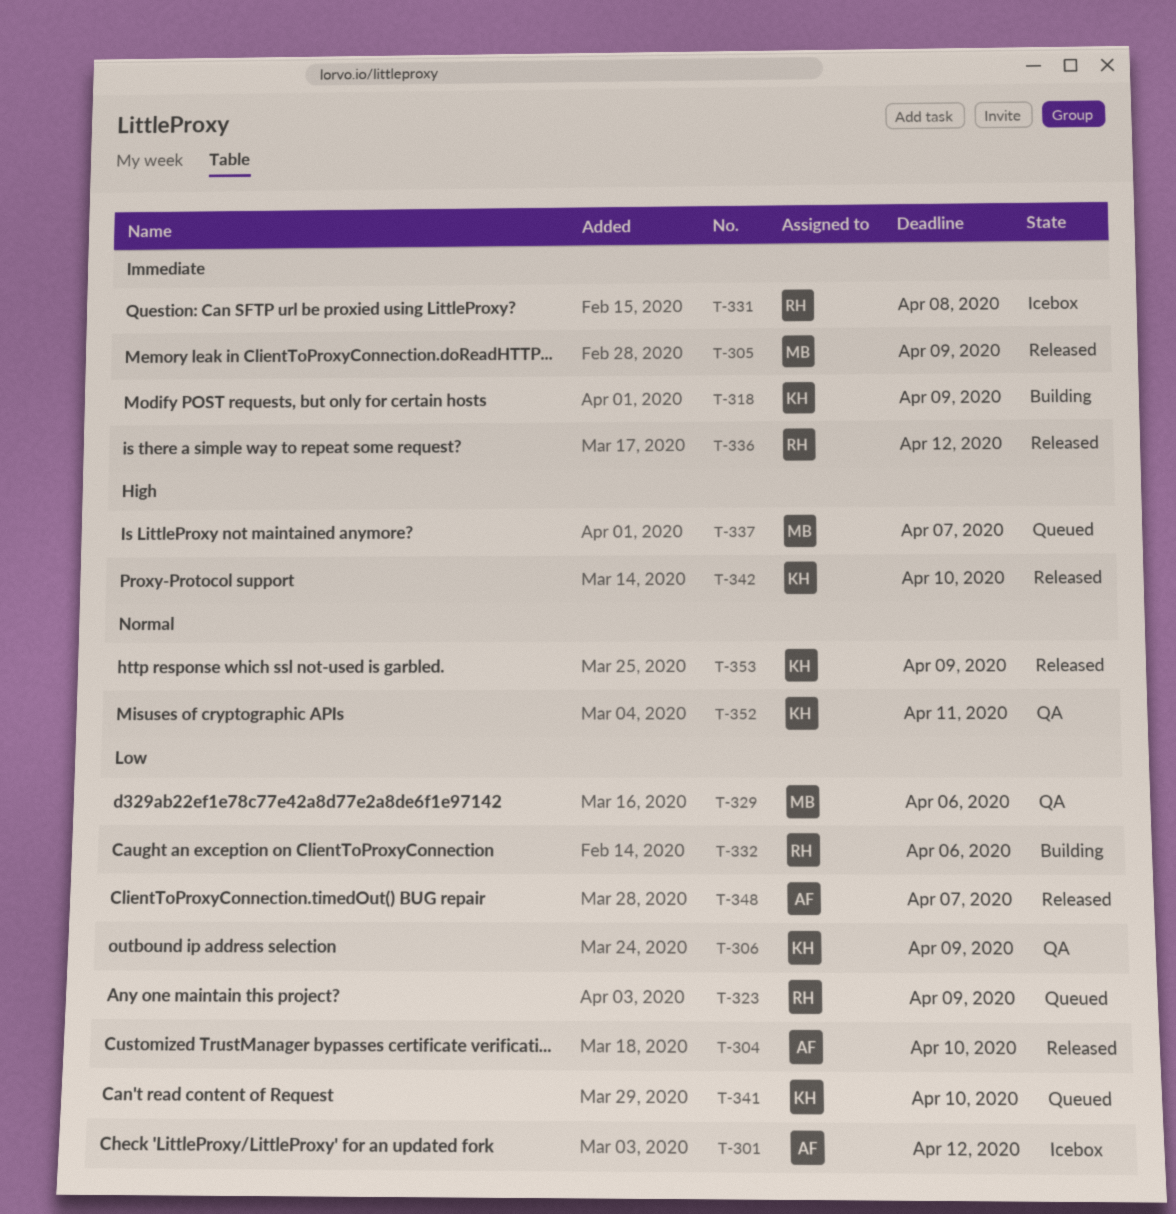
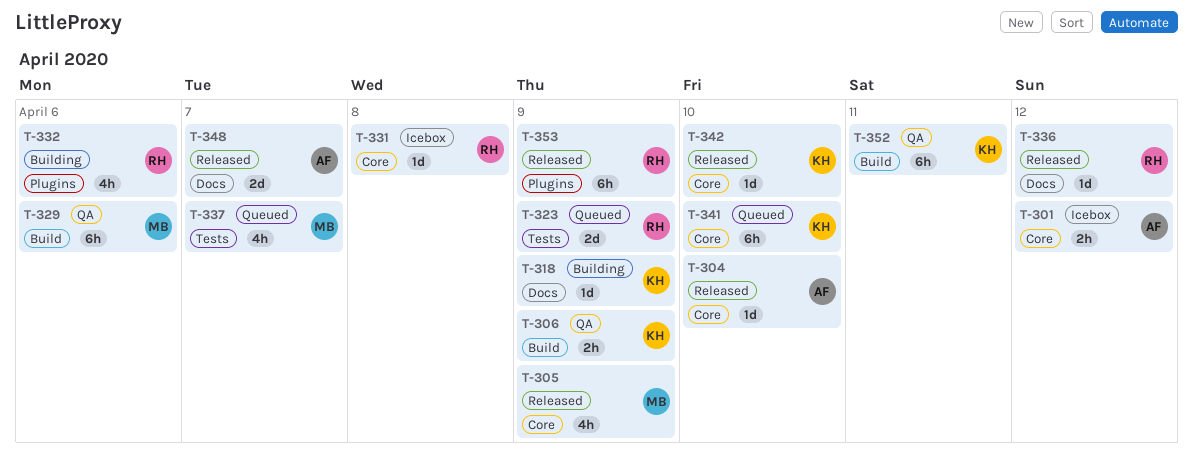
T-353, owner: KH -> RH

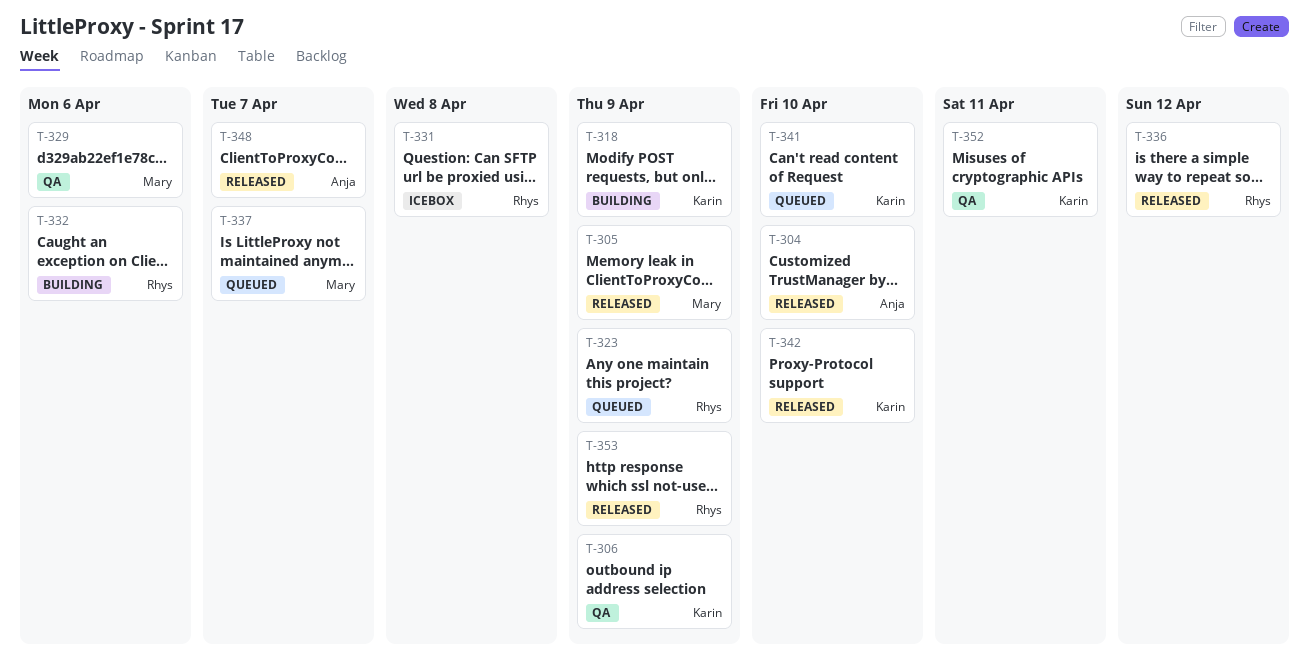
T-301: present -> none

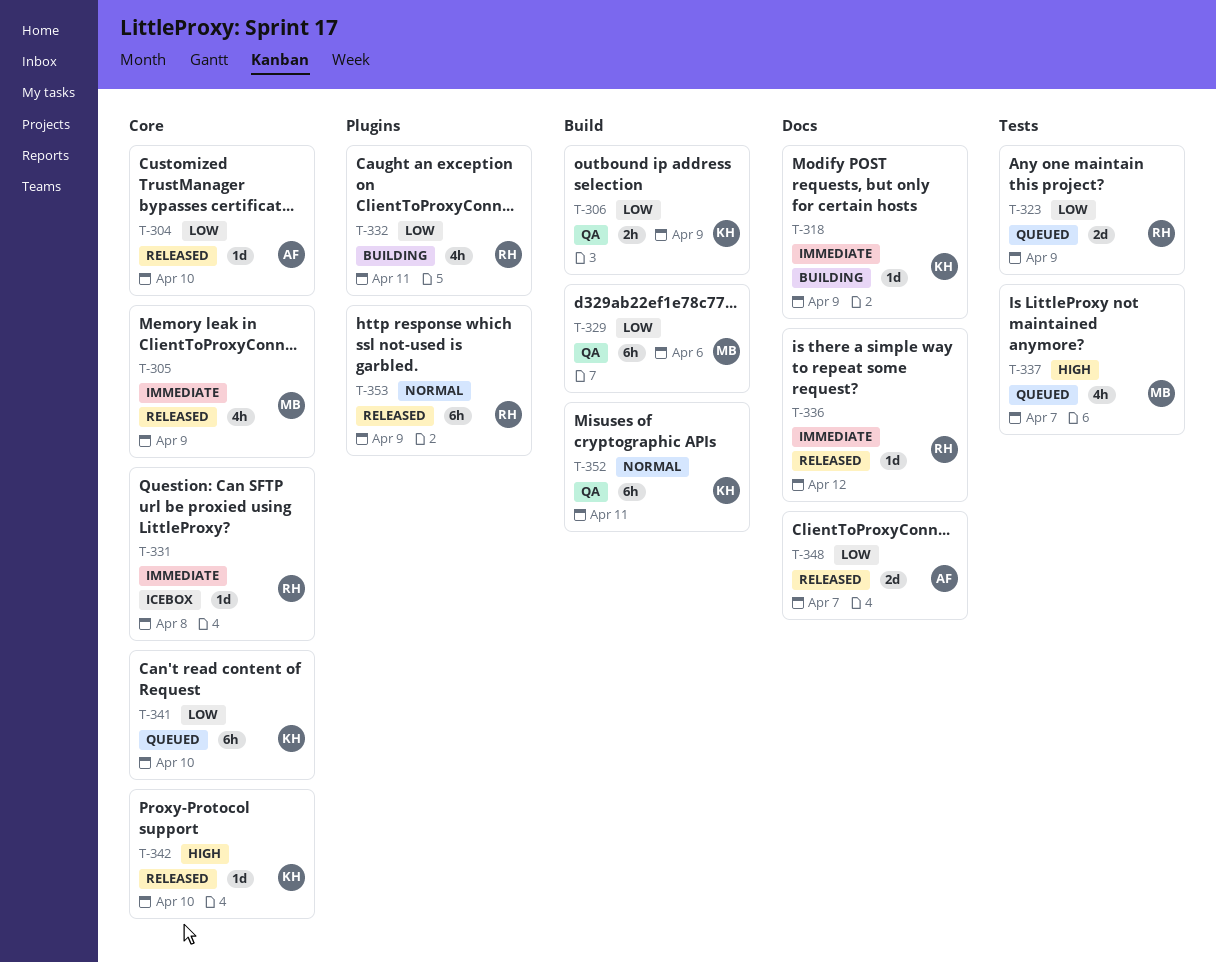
T-332, due: Apr 6 -> Apr 11

